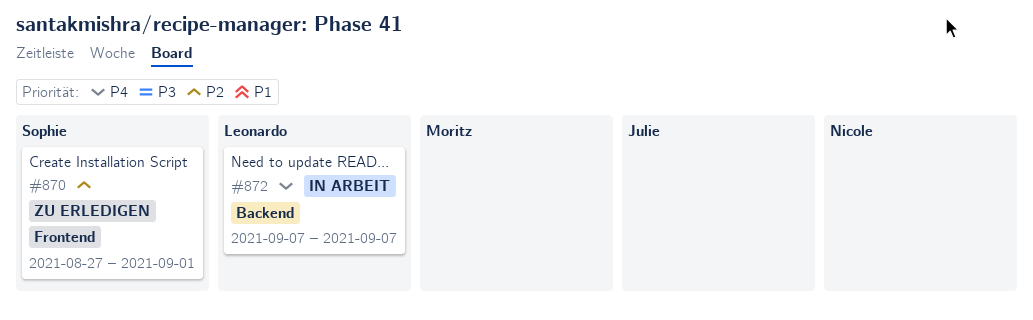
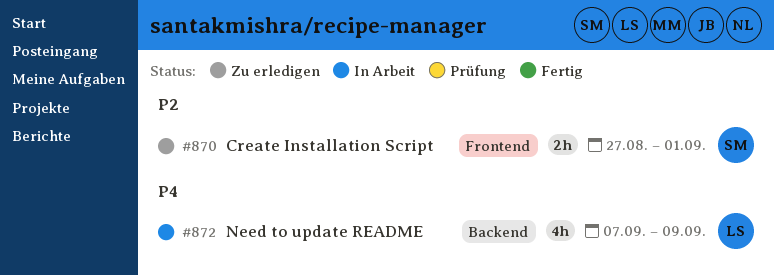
#872, due: Sep 7 -> Sep 9

